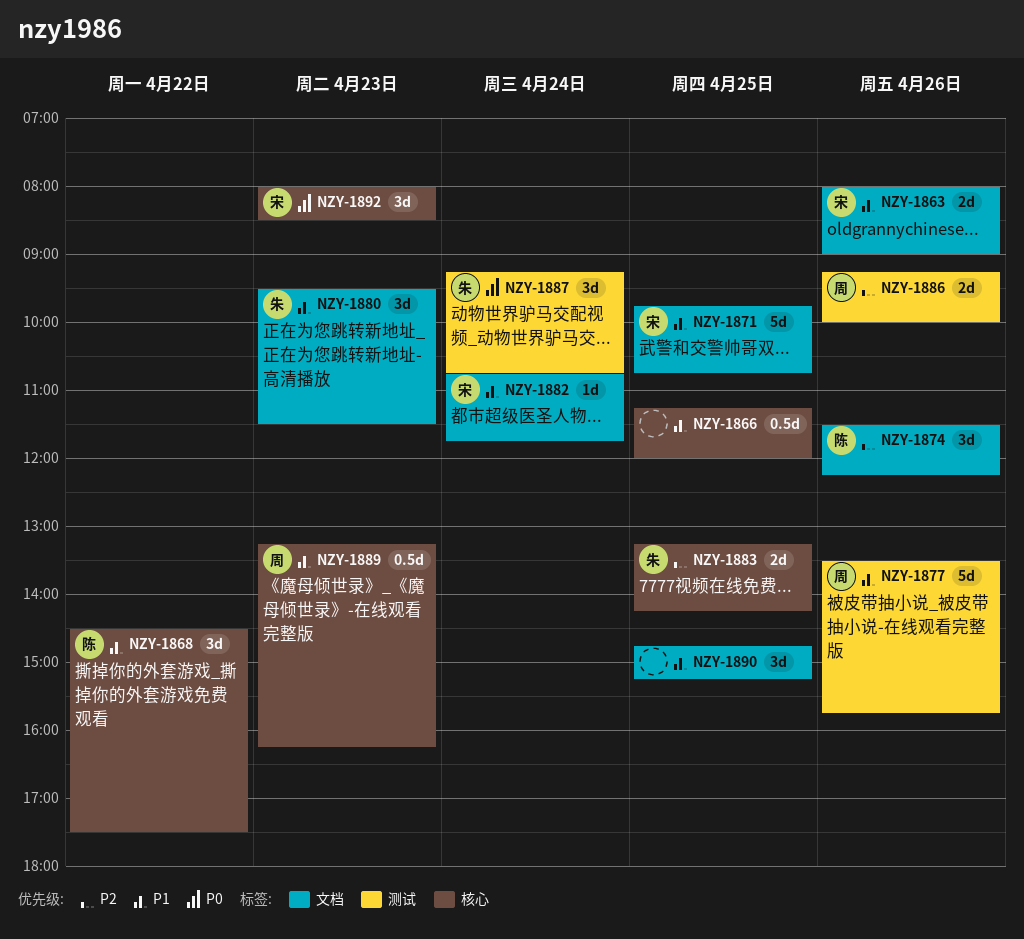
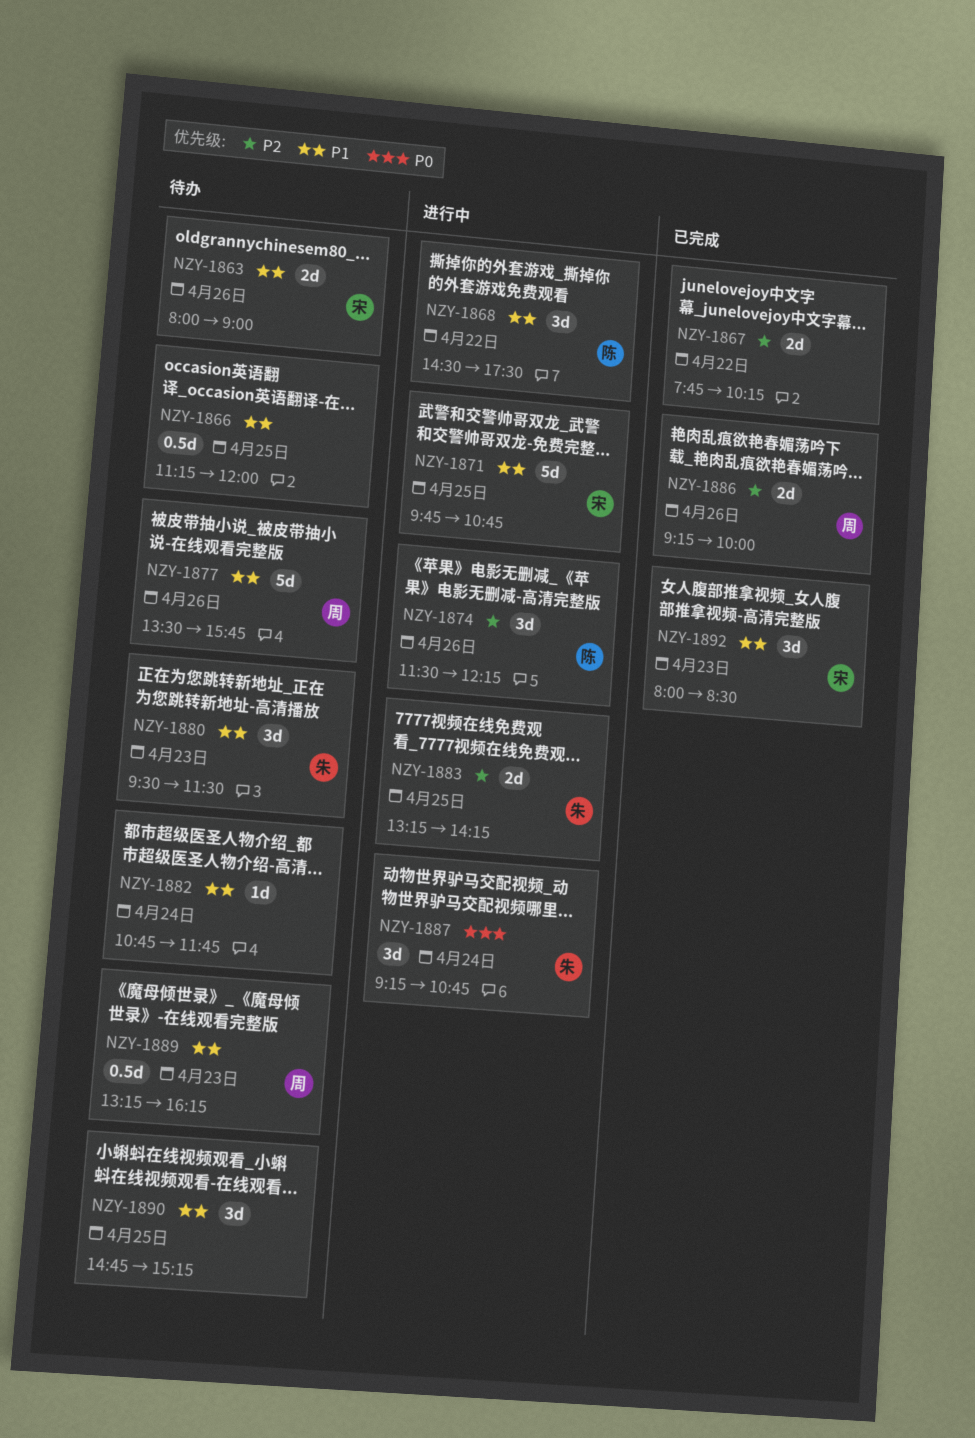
NZY-1867: none -> present
NZY-1882, owner: 宋 -> none
NZY-1892, priority: P0 -> P1

